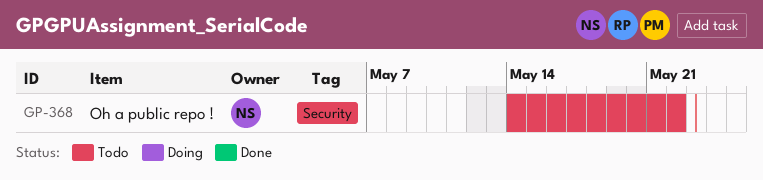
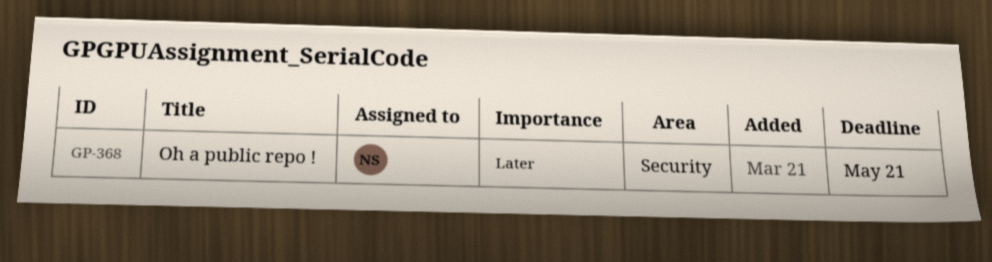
GP-368, due: May 22 -> May 21

